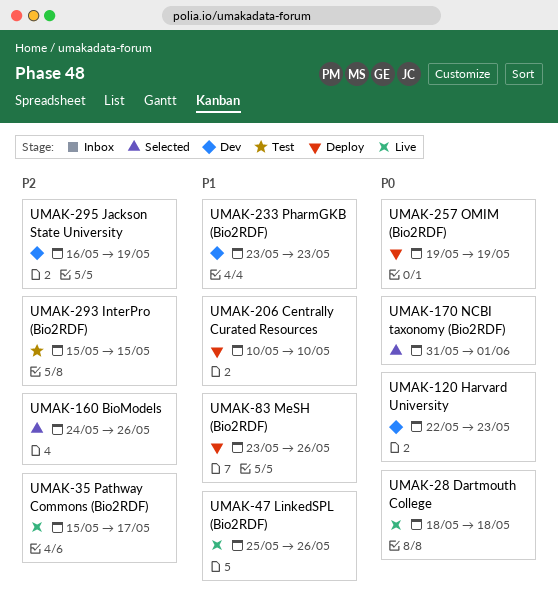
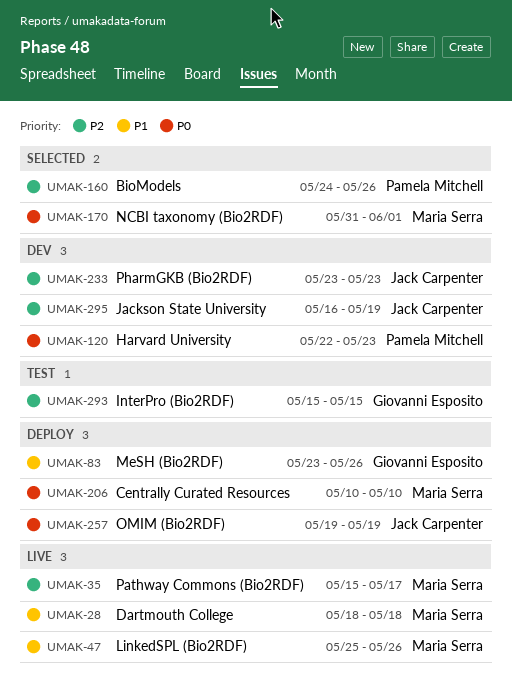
UMAK-28, priority: P0 -> P1
UMAK-206, priority: P1 -> P0
UMAK-233, priority: P1 -> P2

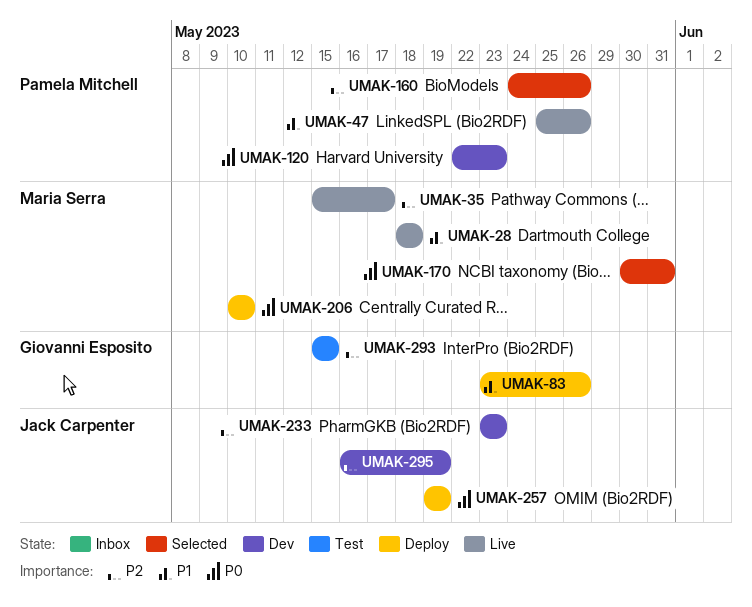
UMAK-47, owner: Maria Serra -> Pamela Mitchell
UMAK-170, start: May 31 -> May 30
UMAK-170, due: Jun 1 -> May 31

